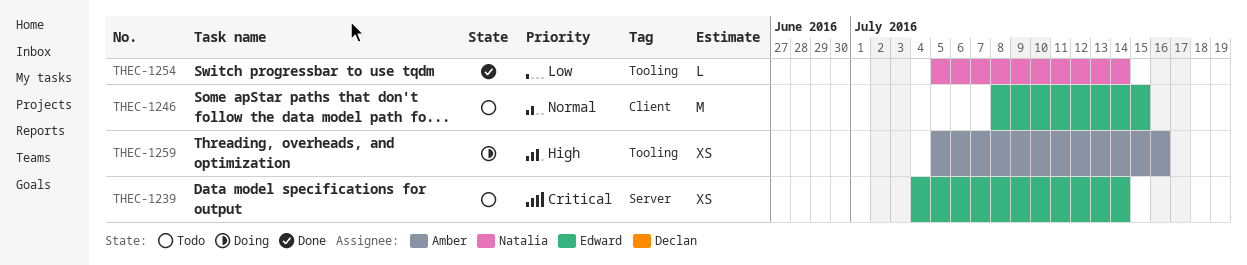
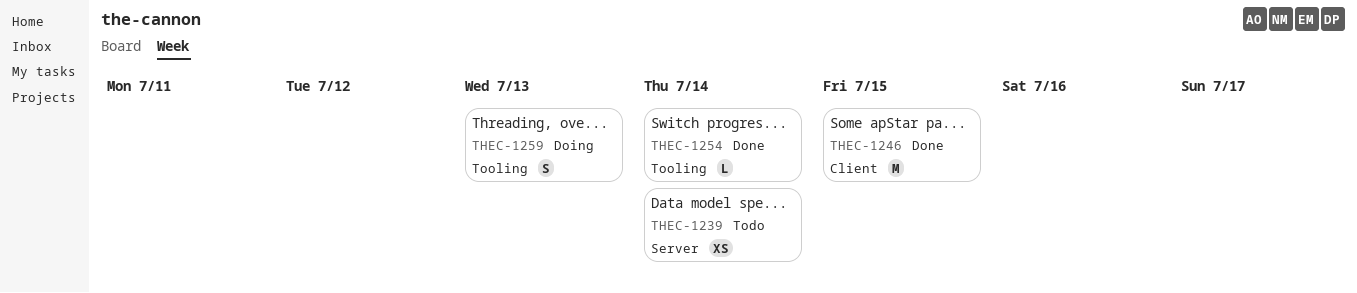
THEC-1246, status: Todo -> Done
THEC-1259, estimate: XS -> S
THEC-1259, due: Jul 16 -> Jul 13

